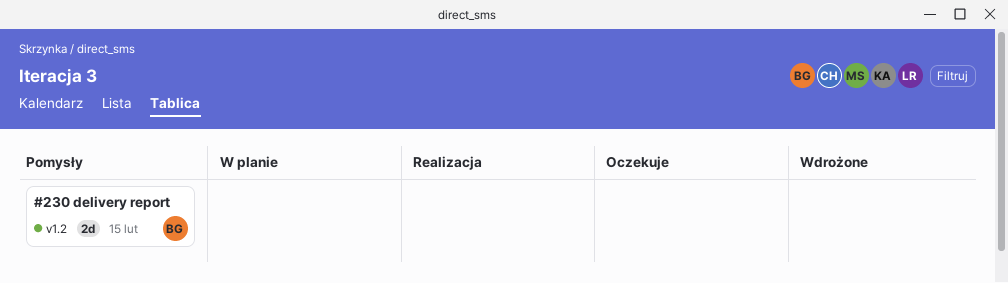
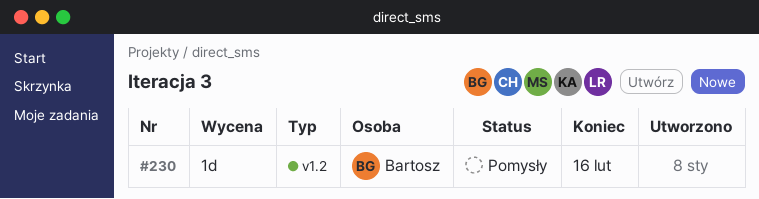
#230, estimate: 2d -> 1d
#230, due: Feb 15 -> Feb 16

